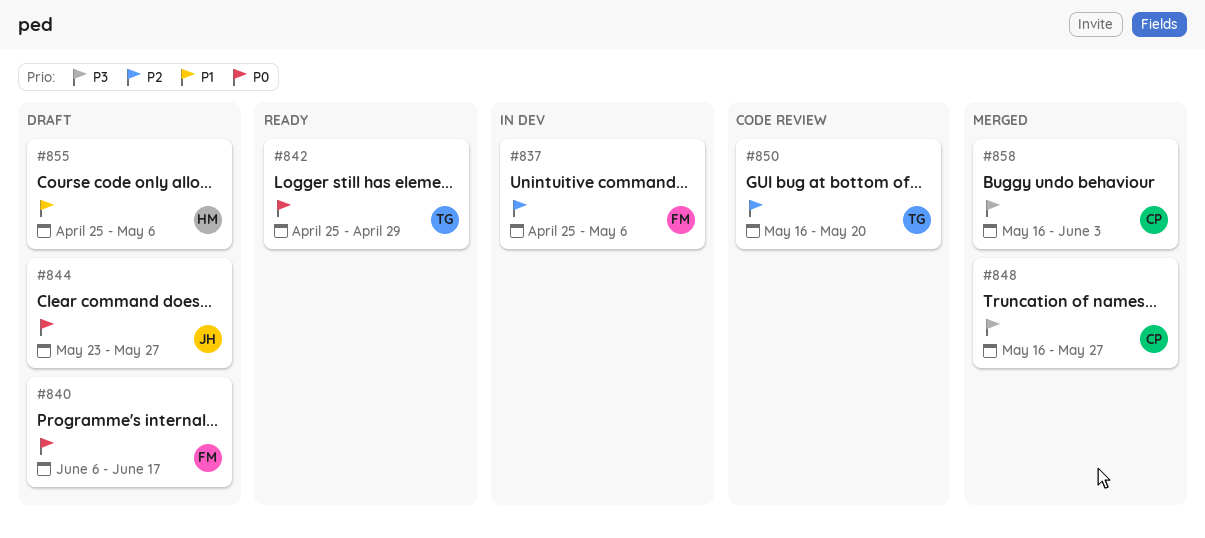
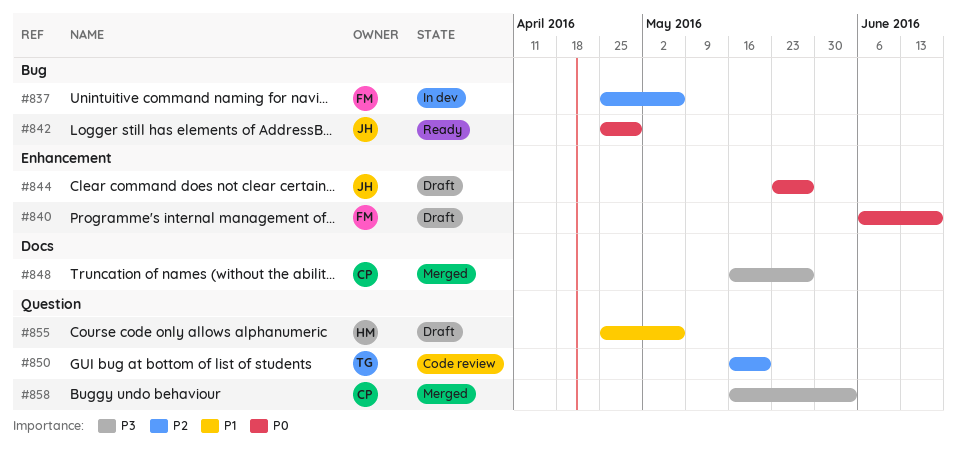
#842, owner: TG -> JH

